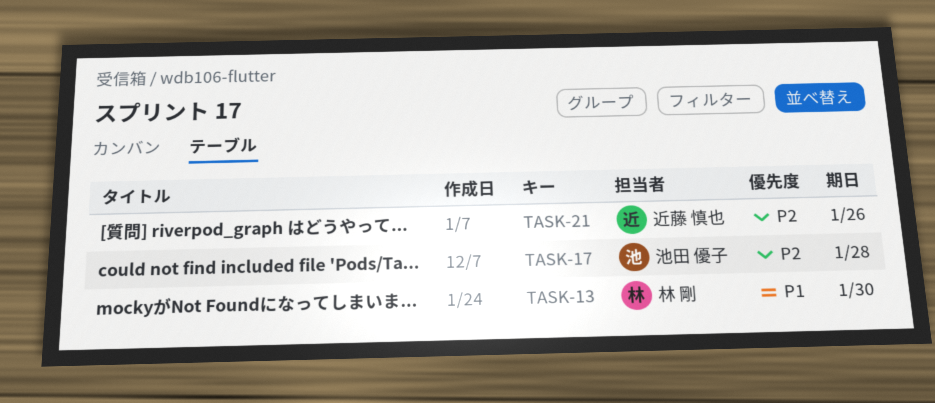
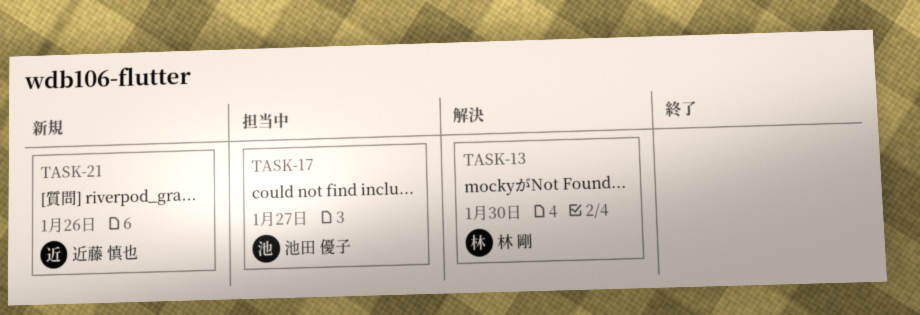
TASK-17, due: Jan 28 -> Jan 27

